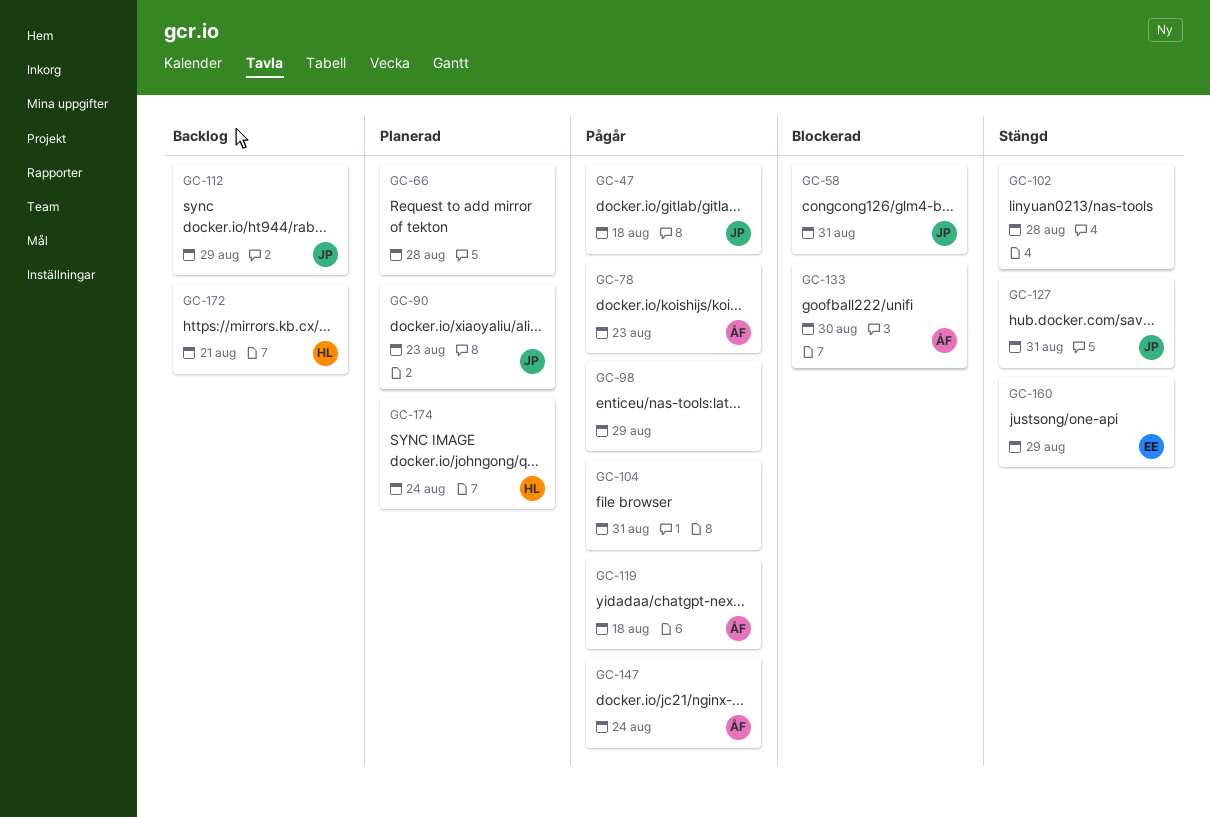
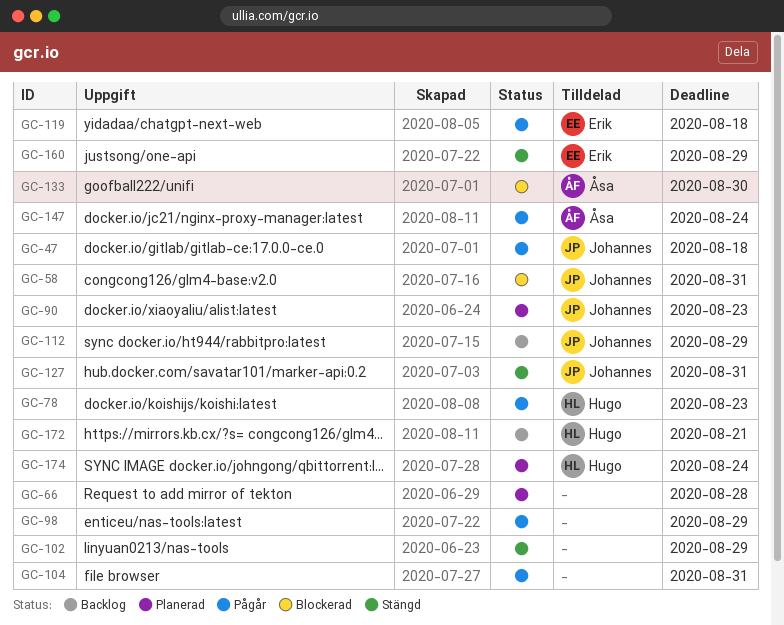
GC-78, owner: Åsa -> Hugo
GC-102, due: Aug 28 -> Aug 29
GC-119, owner: Åsa -> Erik

